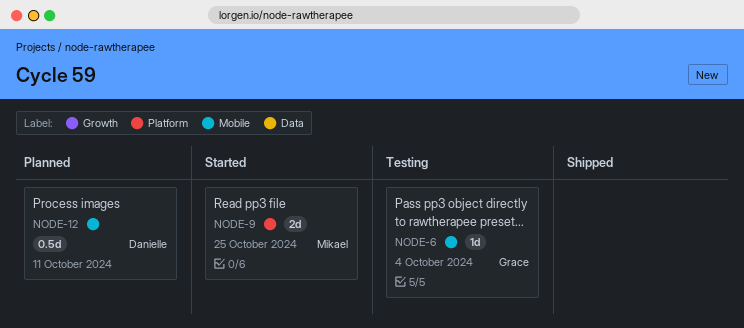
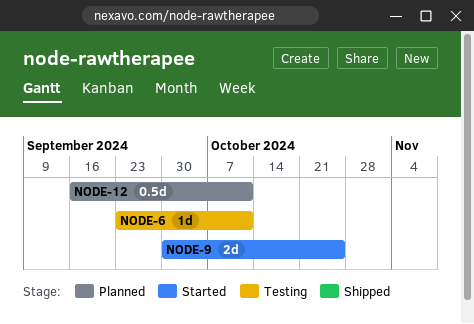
NODE-6, due: Oct 4 -> Oct 11

